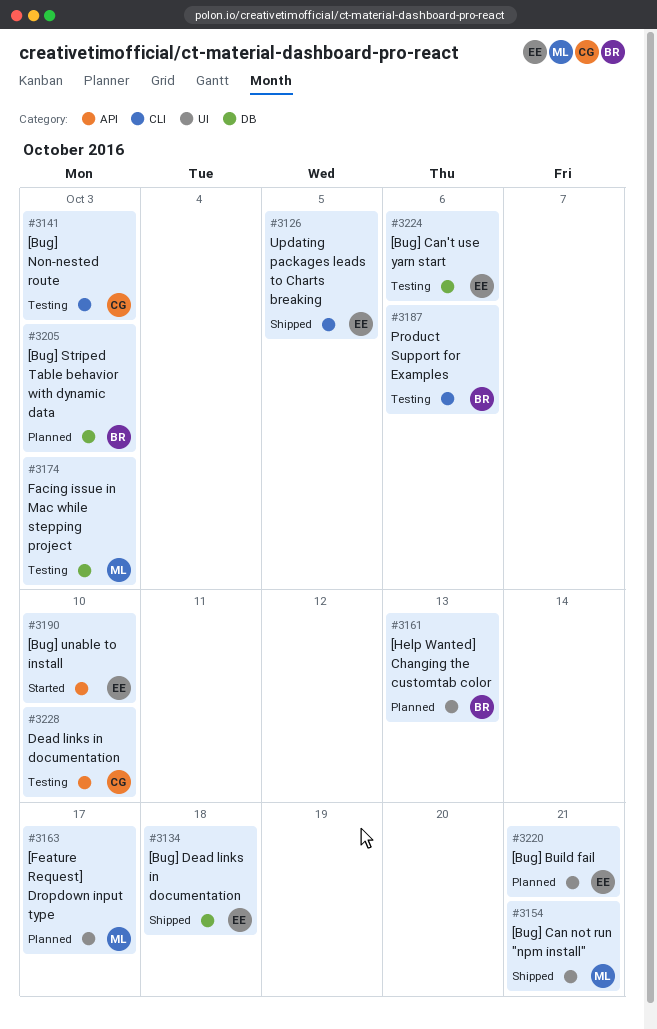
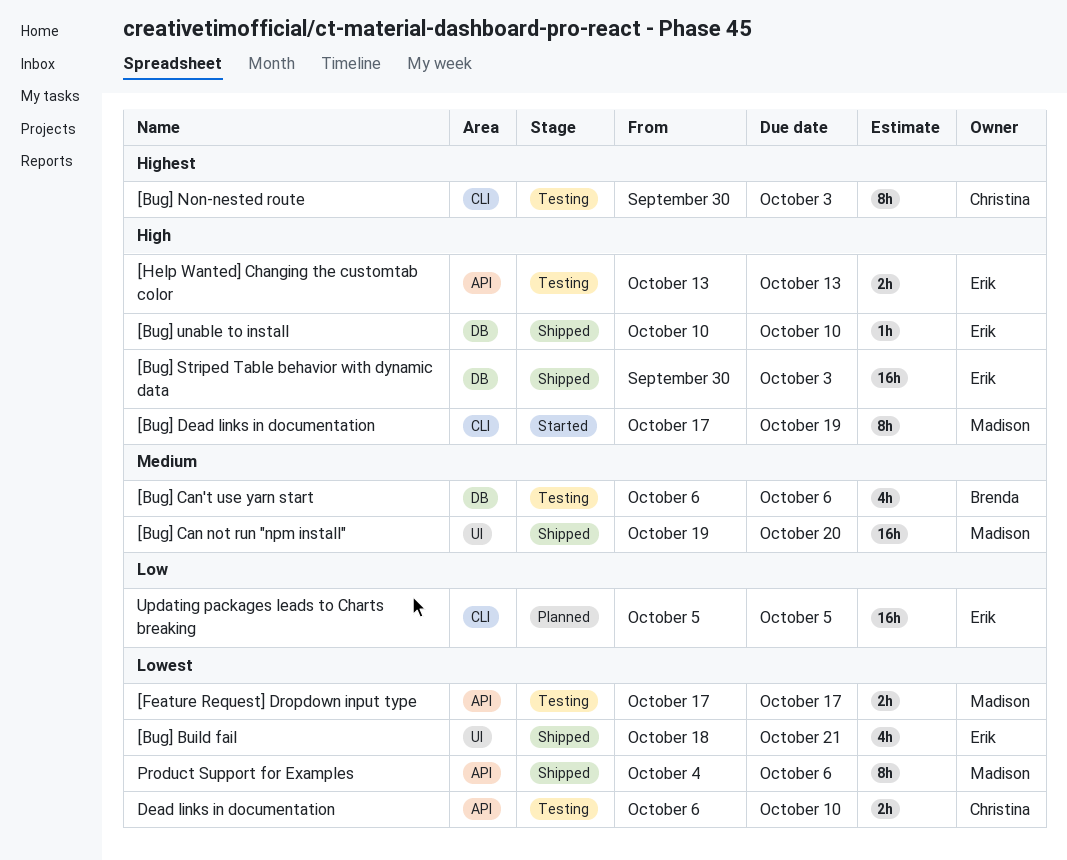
[Bug] Build fail, status: Planned -> Shipped
[Bug] Can not run "npm install", due: Oct 21 -> Oct 20
[Bug] Can't use yarn start, owner: Erik -> Brenda
[Bug] Dead links in documentation, status: Shipped -> Started
[Bug] Dead links in documentation, owner: Erik -> Madison
[Bug] Dead links in documentation, label: DB -> CLI
[Bug] Dead links in documentation, due: Oct 18 -> Oct 19
[Bug] Striped Table behavior with dynamic data, status: Planned -> Shipped
[Bug] Striped Table behavior with dynamic data, owner: Brenda -> Erik
[Bug] unable to install, status: Started -> Shipped
[Bug] unable to install, label: API -> DB
[Feature Request] Dropdown input type, status: Planned -> Testing
[Feature Request] Dropdown input type, label: UI -> API
[Help Wanted] Changing the customtab color, status: Planned -> Testing
[Help Wanted] Changing the customtab color, owner: Brenda -> Erik
[Help Wanted] Changing the customtab color, label: UI -> API
Facing issue in Mac while stepping project: present -> none
Product Support for Examples, status: Testing -> Shipped
Product Support for Examples, owner: Brenda -> Madison
Product Support for Examples, label: CLI -> API
Updating packages leads to Charts breaking, status: Shipped -> Planned

